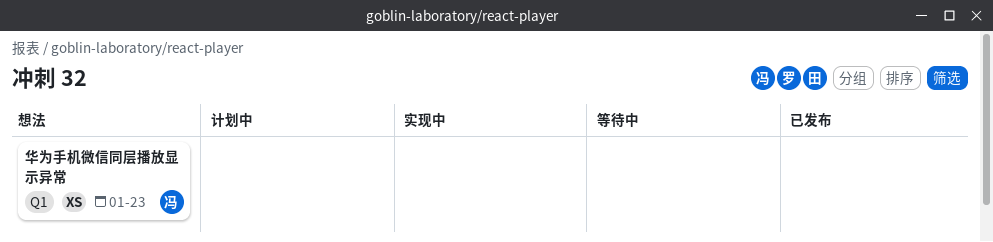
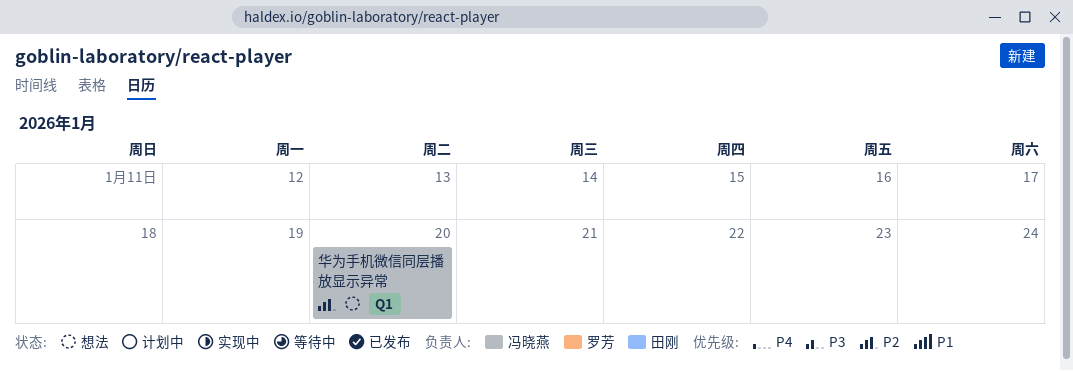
华为手机微信同层播放显示异常, due: Jan 23 -> Jan 20

